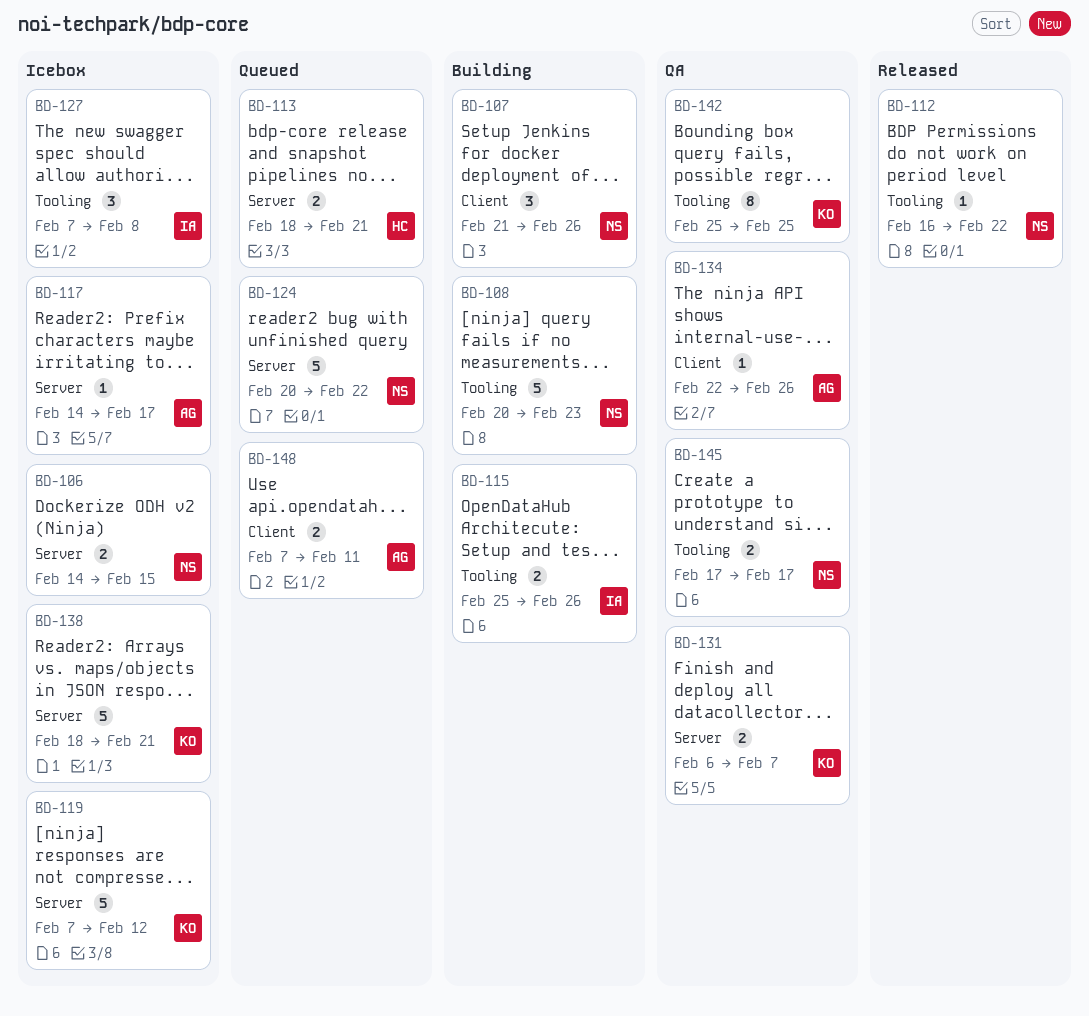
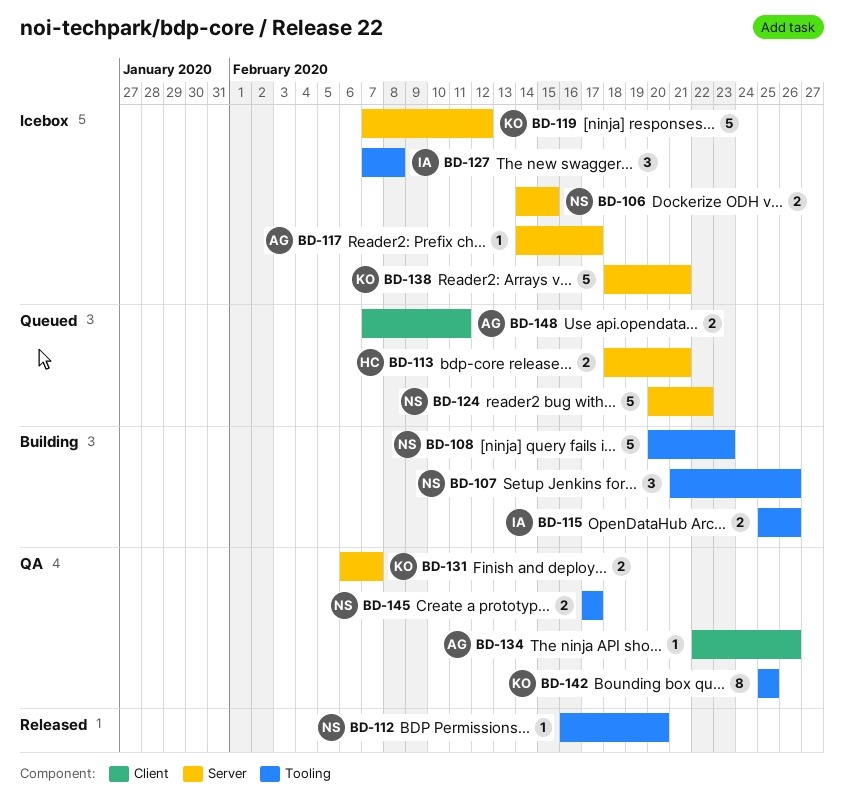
BD-107, label: Client -> Tooling
BD-112, due: Feb 22 -> Feb 20

